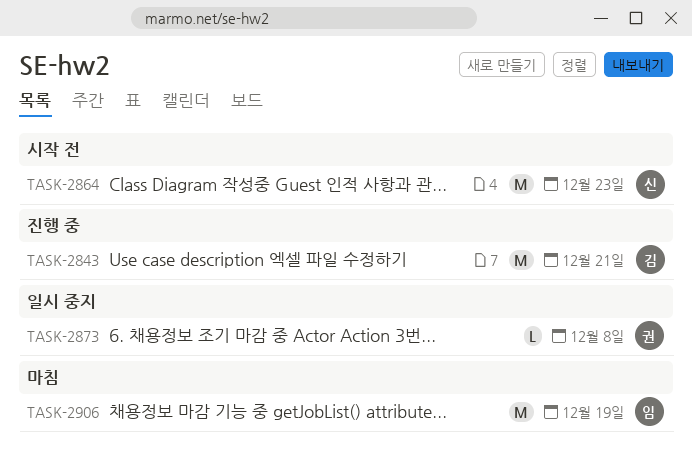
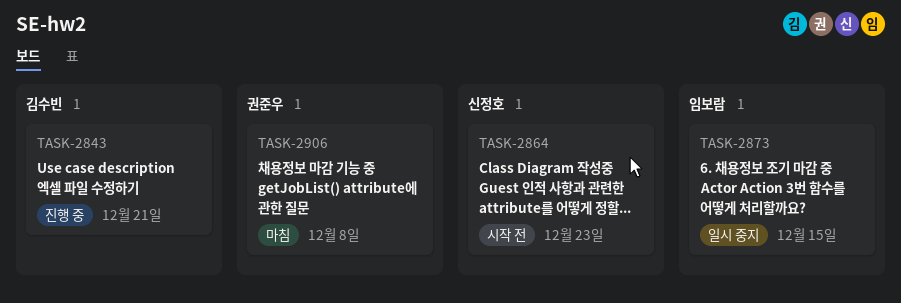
TASK-2873, owner: 권준우 -> 임보람
TASK-2873, due: Dec 8 -> Dec 15
TASK-2906, owner: 임보람 -> 권준우
TASK-2906, due: Dec 19 -> Dec 8

